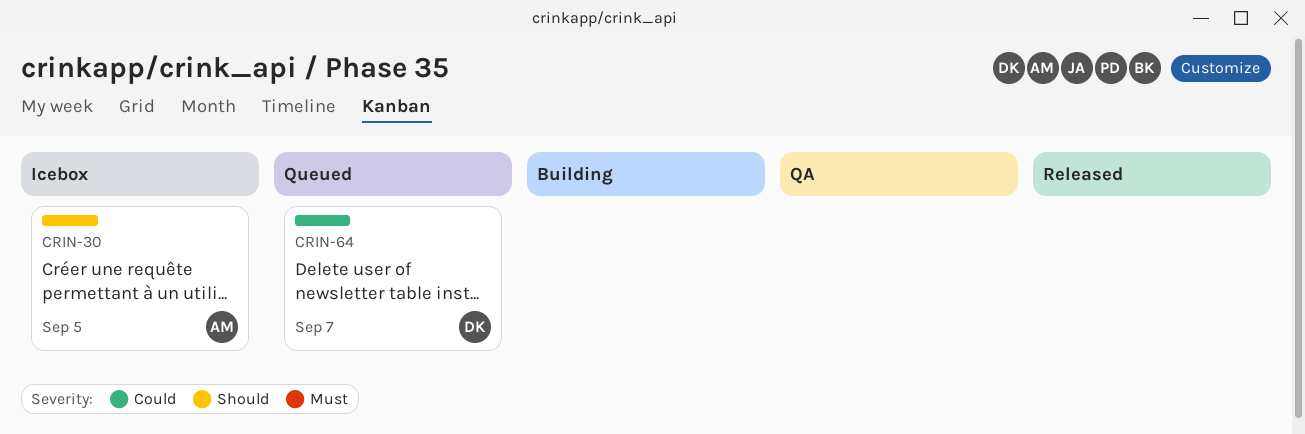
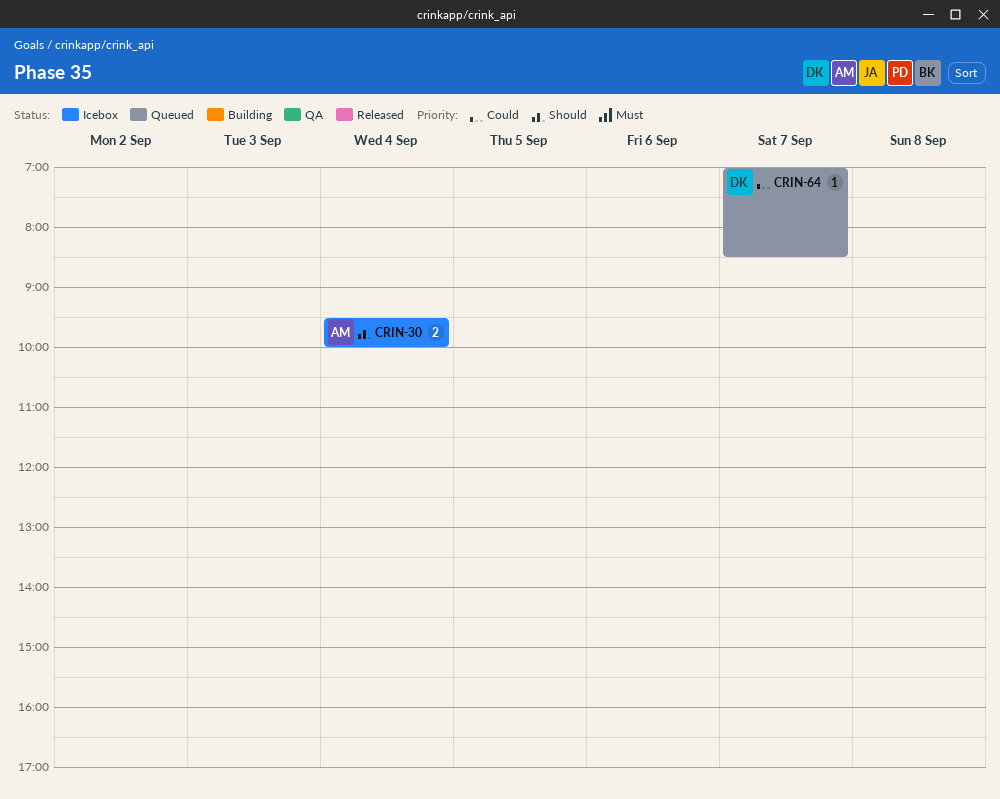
CRIN-30, day: Sep 5 -> Sep 4

